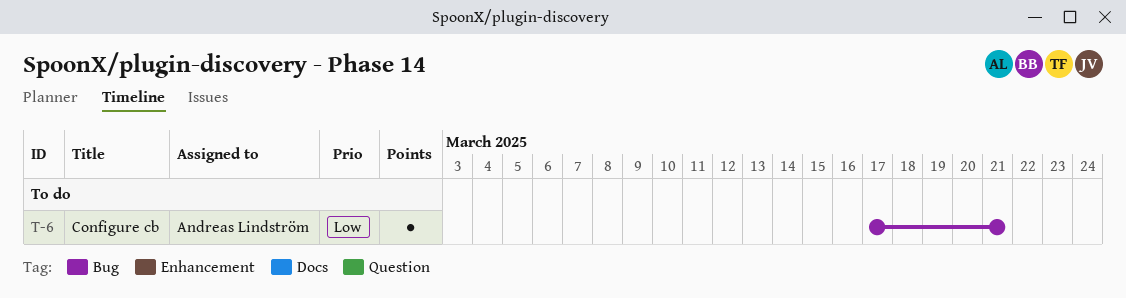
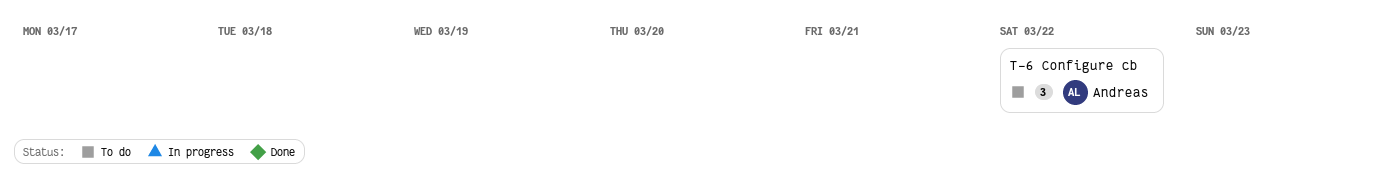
T-6, estimate: 1 -> 3
T-6, due: Mar 21 -> Mar 22

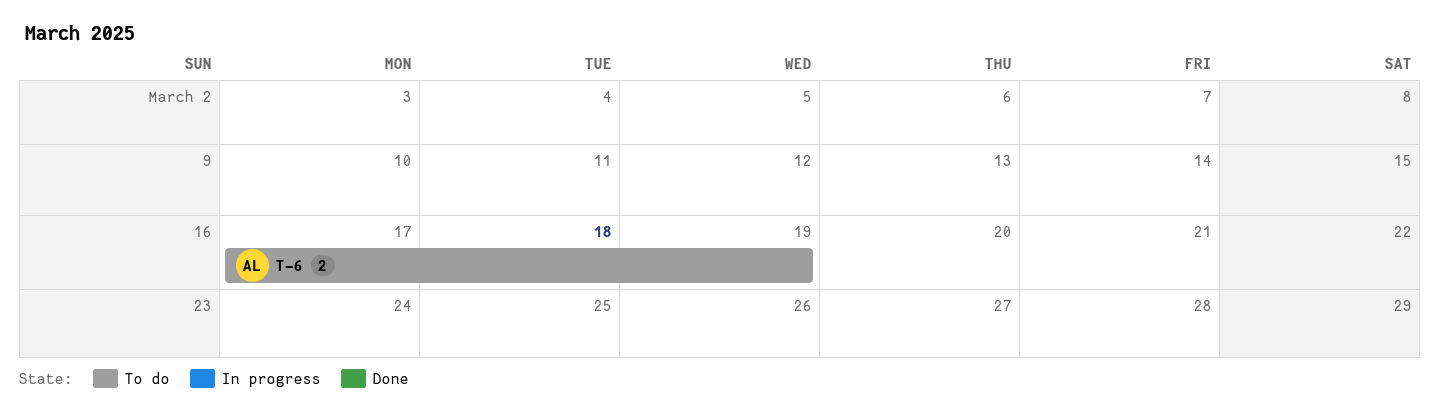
T-6, estimate: 3 -> 2
T-6, due: Mar 22 -> Mar 19

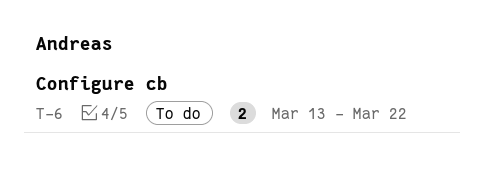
T-6, start: Mar 17 -> Mar 13
T-6, due: Mar 19 -> Mar 22

